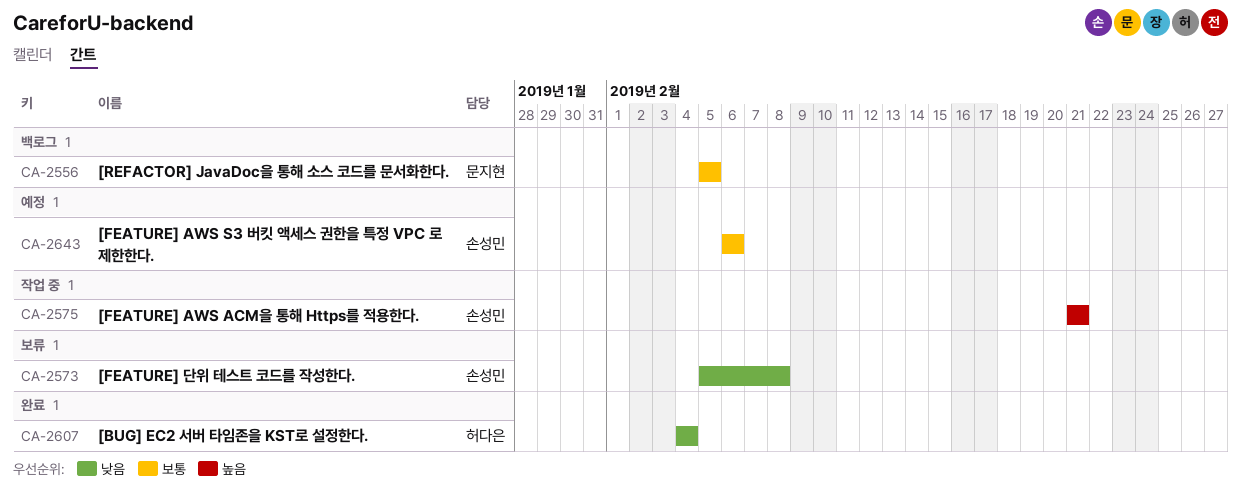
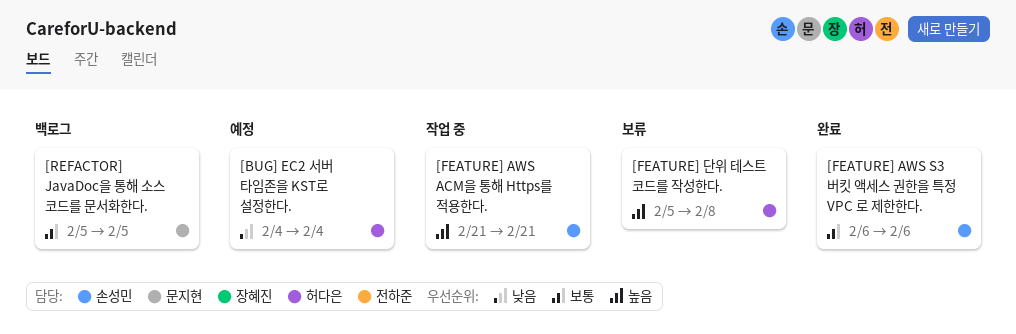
[BUG] EC2 서버 타임존을 KST로 설정한다., status: 완료 -> 예정
[FEATURE] AWS S3 버킷 액세스 권한을 특정 VPC 로 제한한다., status: 예정 -> 완료
[FEATURE] 단위 테스트 코드를 작성한다., owner: 손성민 -> 허다은
[FEATURE] 단위 테스트 코드를 작성한다., priority: 낮음 -> 높음

